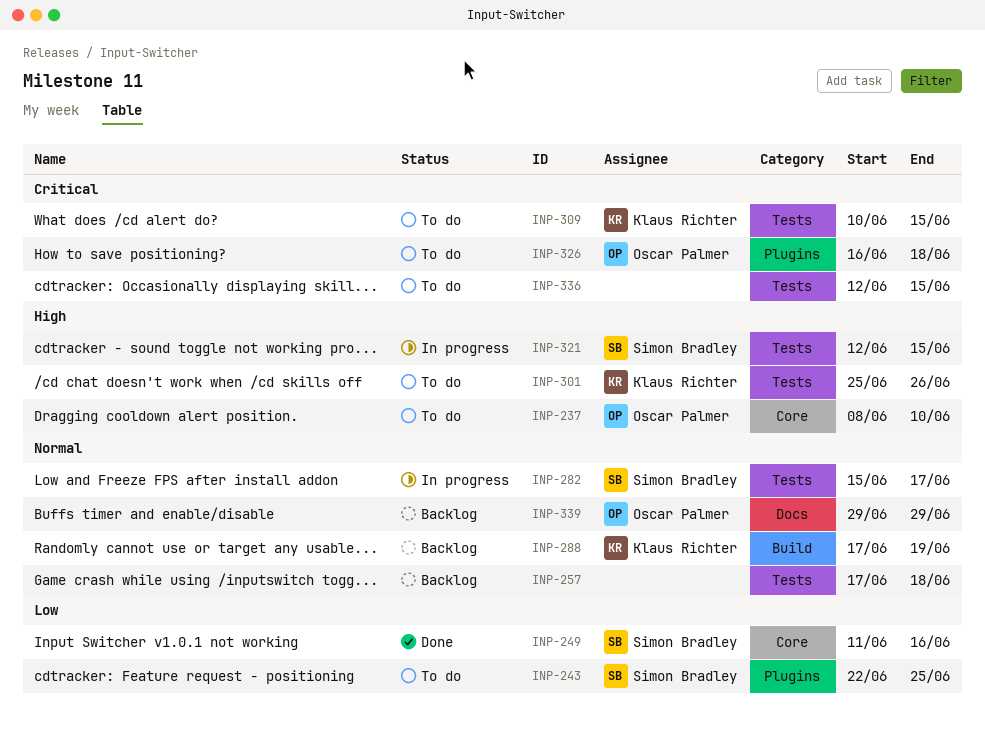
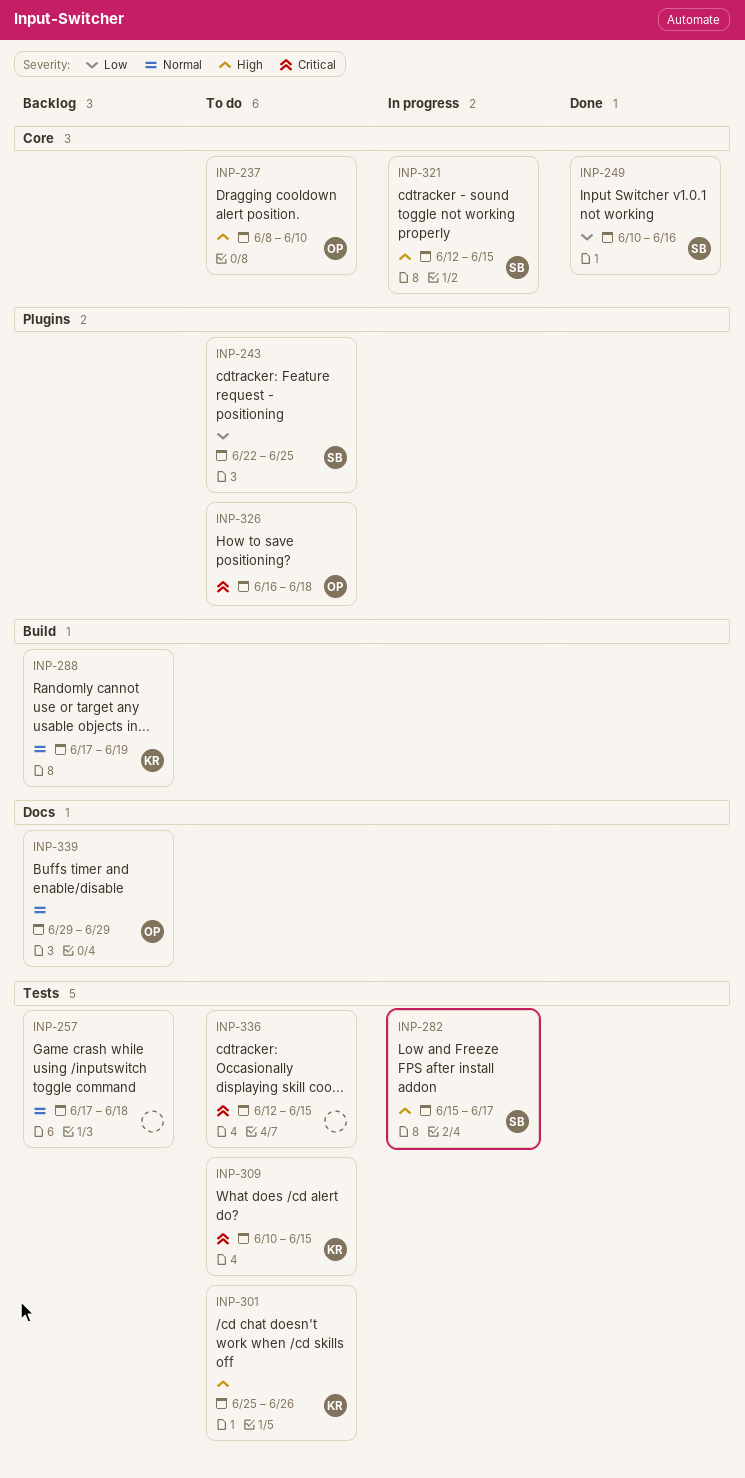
INP-249, start: Jun 11 -> Jun 10
INP-282, priority: Normal -> High
INP-321, label: Tests -> Core

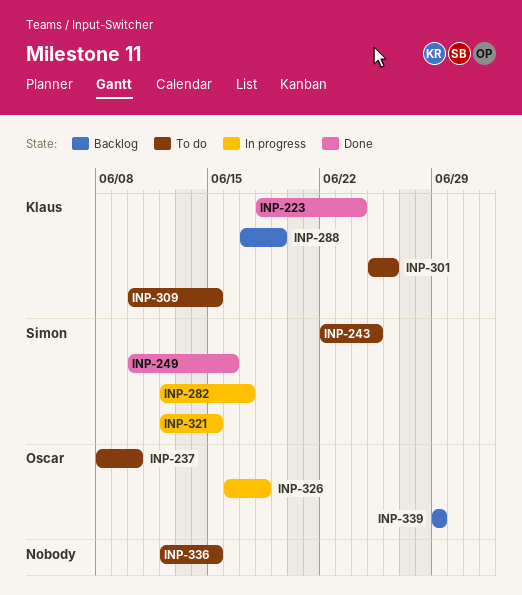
INP-223: none -> present
INP-257: present -> none
INP-282, start: Jun 15 -> Jun 12
INP-326, status: To do -> In progress

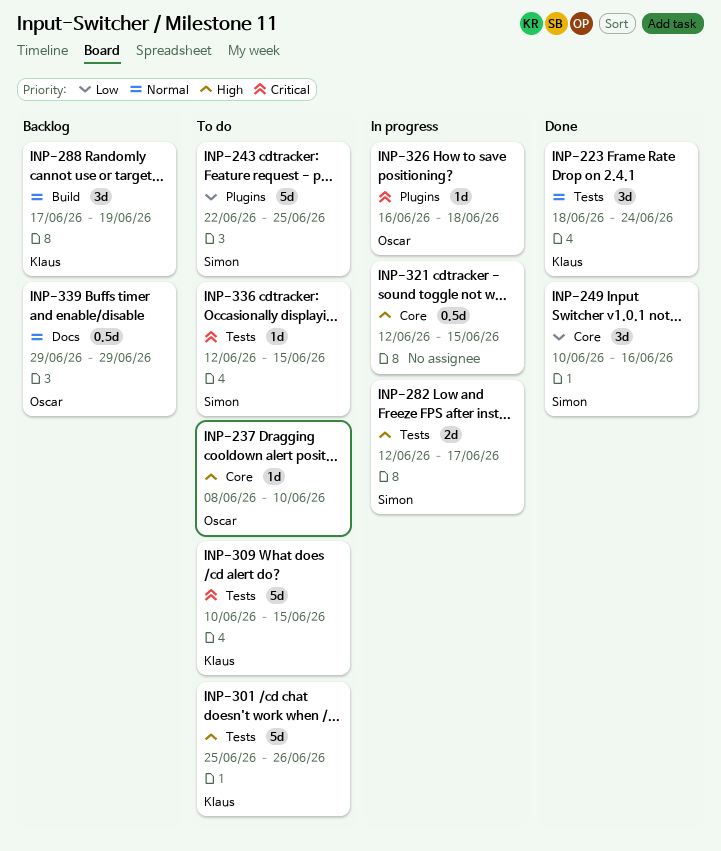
INP-321, owner: Simon -> none
INP-336, owner: none -> Simon

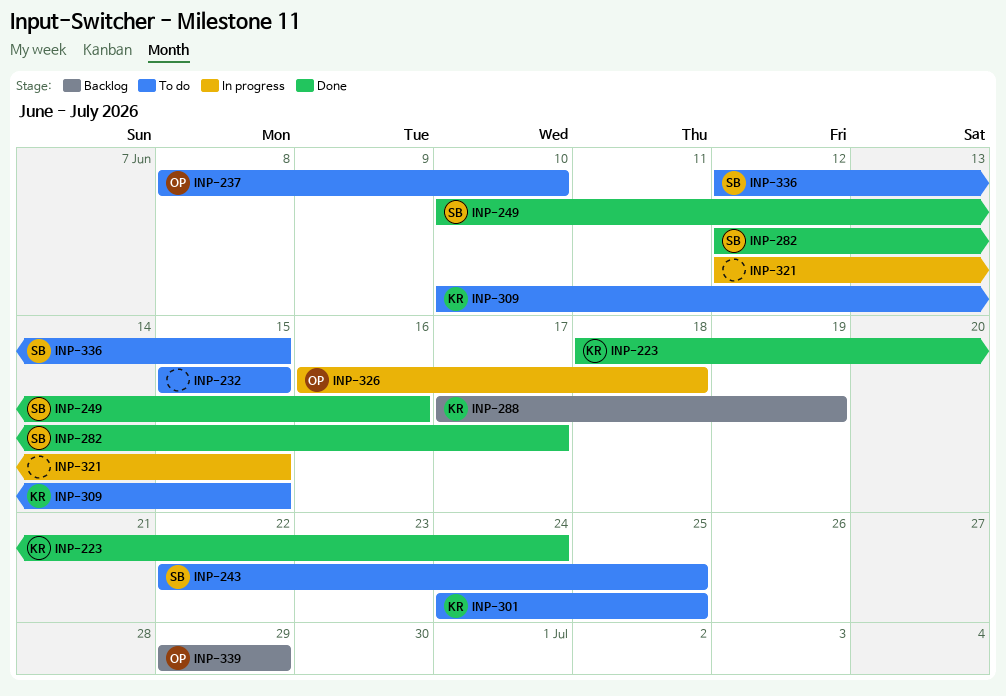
INP-232: none -> present
INP-282, status: In progress -> Done
INP-301, start: Jun 25 -> Jun 24
INP-301, due: Jun 26 -> Jun 25

